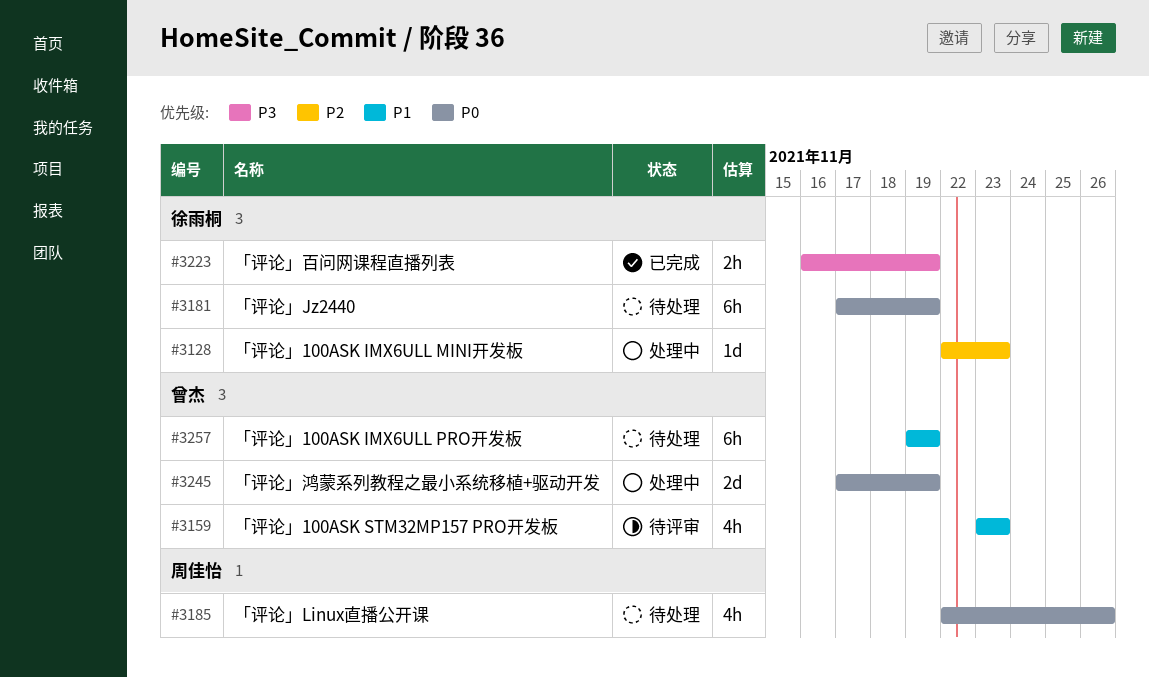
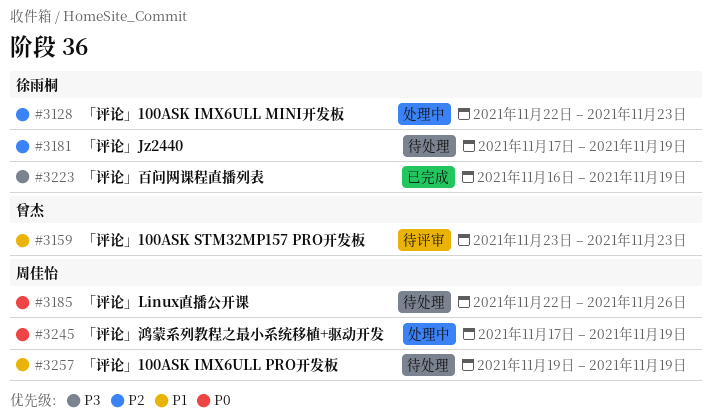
#3181, priority: P0 -> P2
#3245, owner: 曾杰 -> 周佳怡
#3257, owner: 曾杰 -> 周佳怡

